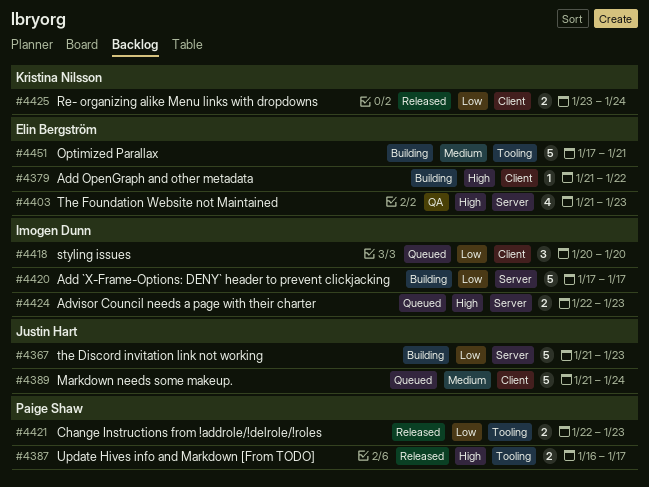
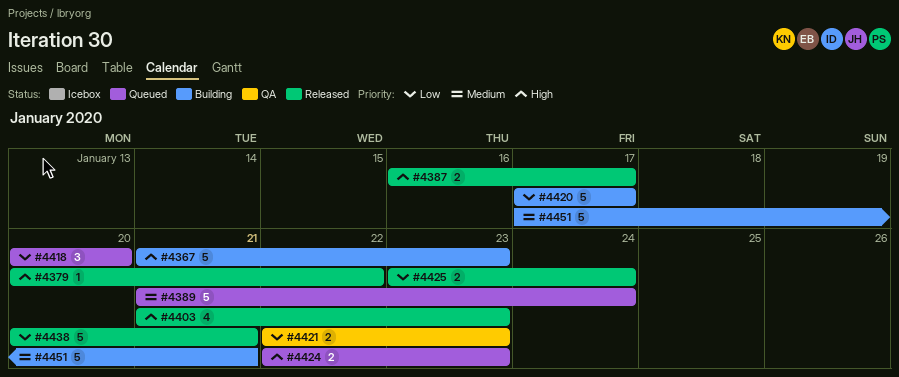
#4367, priority: Low -> High
#4379, status: Building -> Released
#4379, start: Jan 21 -> Jan 20
#4403, status: QA -> Released
#4421, status: Released -> QA
#4438: none -> present

